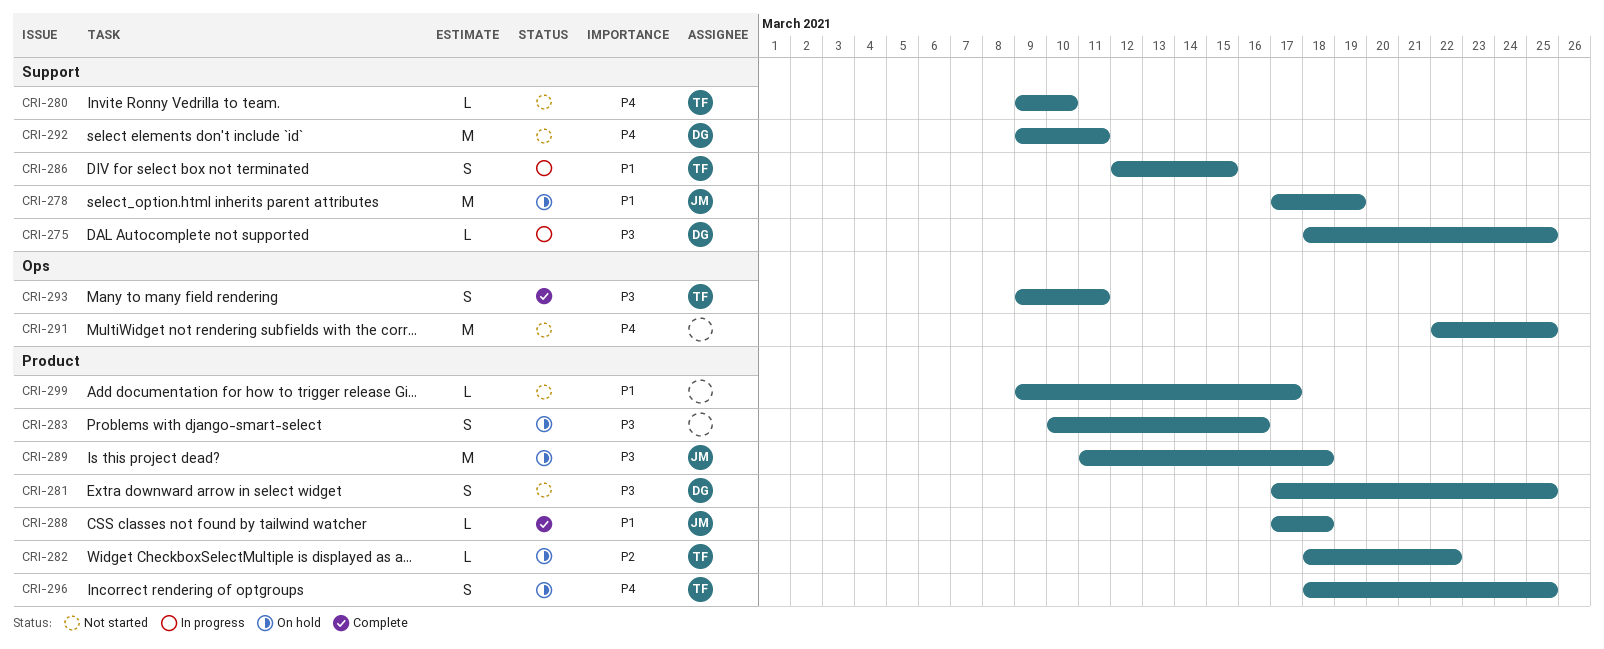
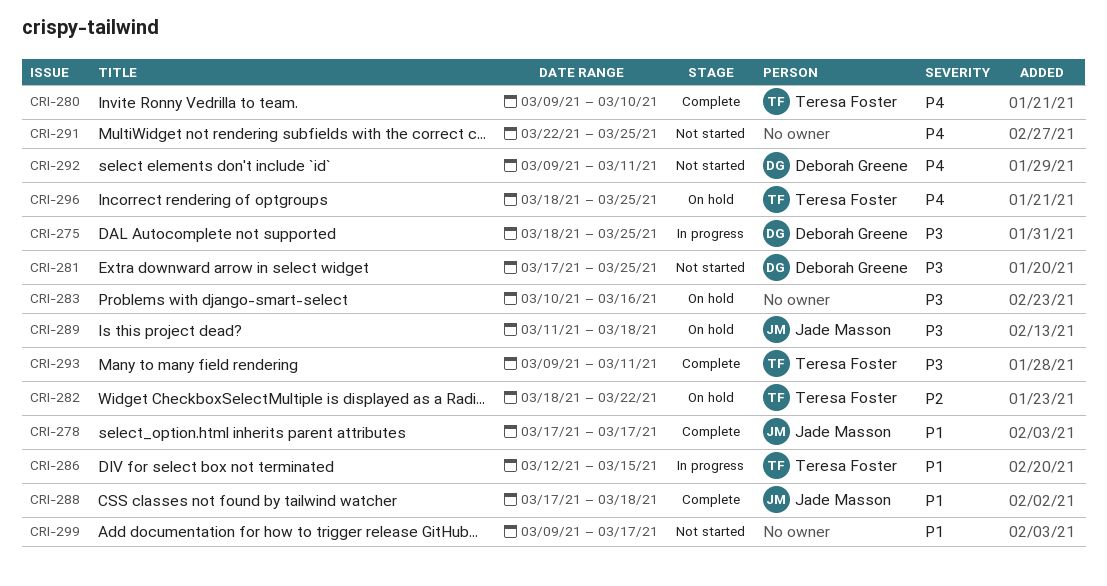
CRI-278, status: On hold -> Complete
CRI-278, due: Mar 19 -> Mar 17
CRI-280, status: Not started -> Complete

